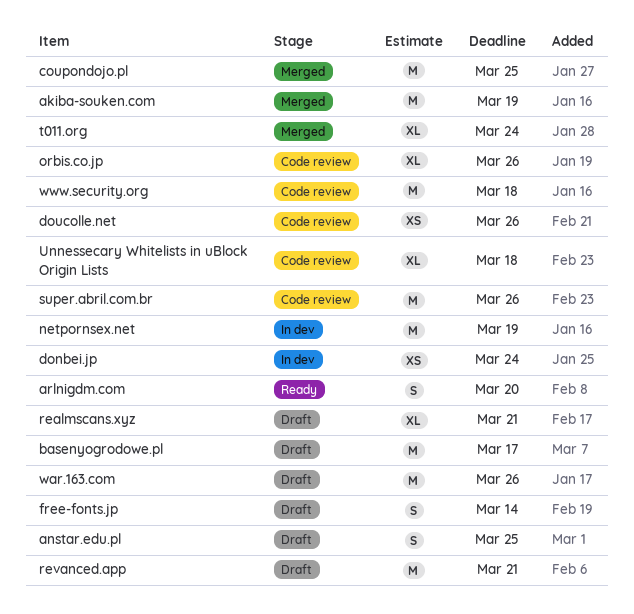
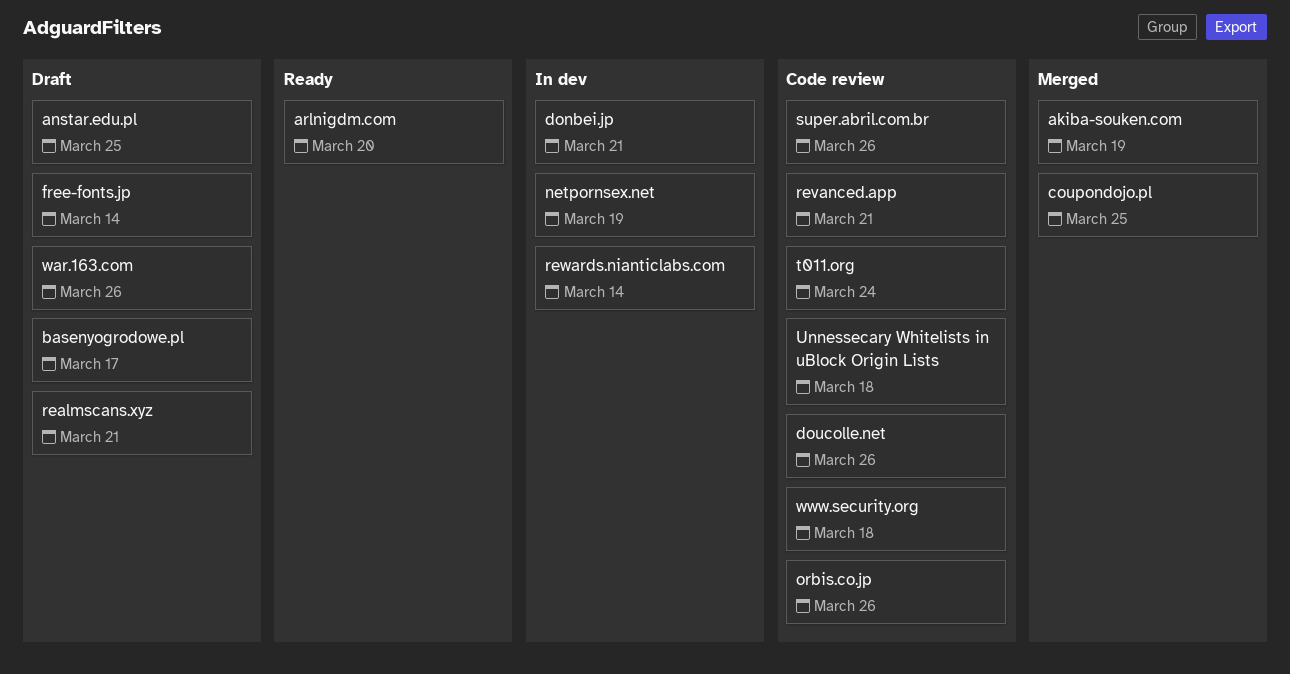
donbei.jp, due: Mar 24 -> Mar 21
revanced.app, status: Draft -> Code review
rewards.nianticlabs.com: none -> present
t011.org, status: Merged -> Code review

